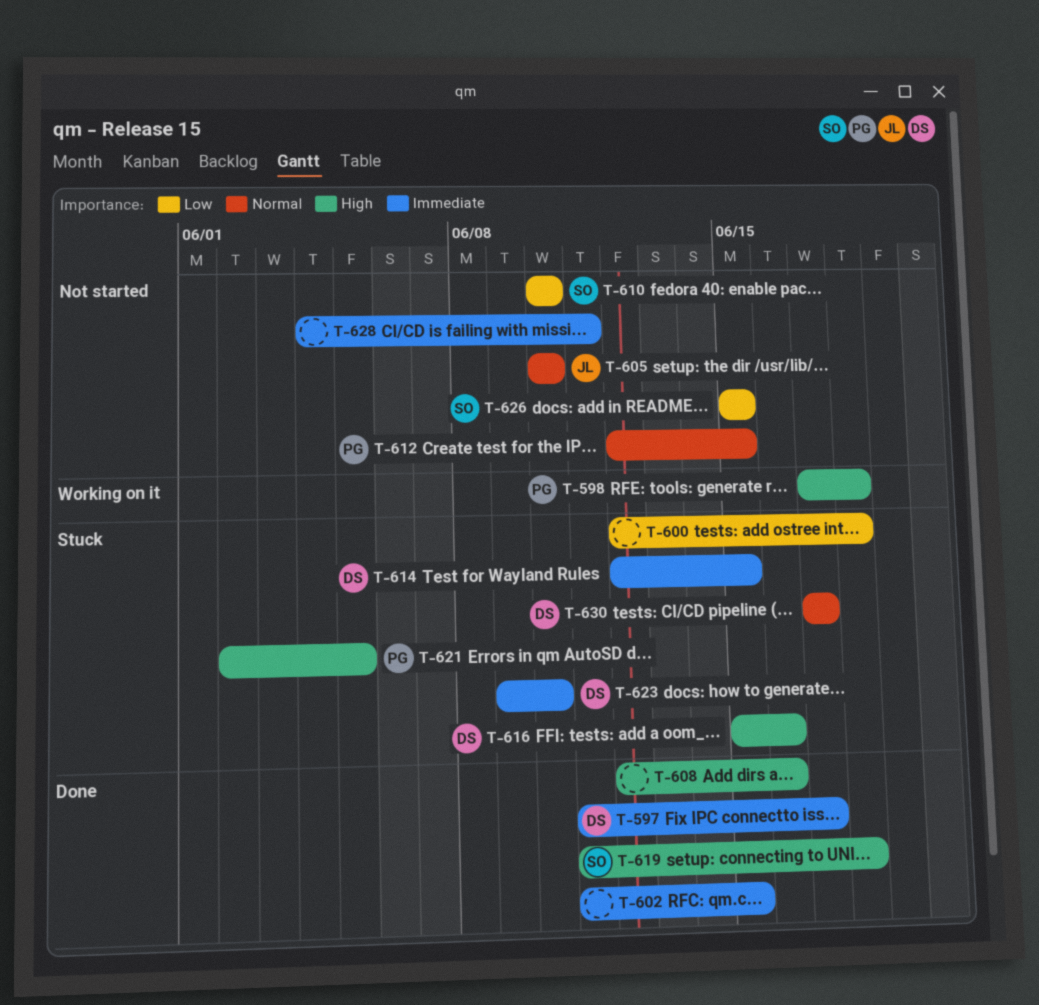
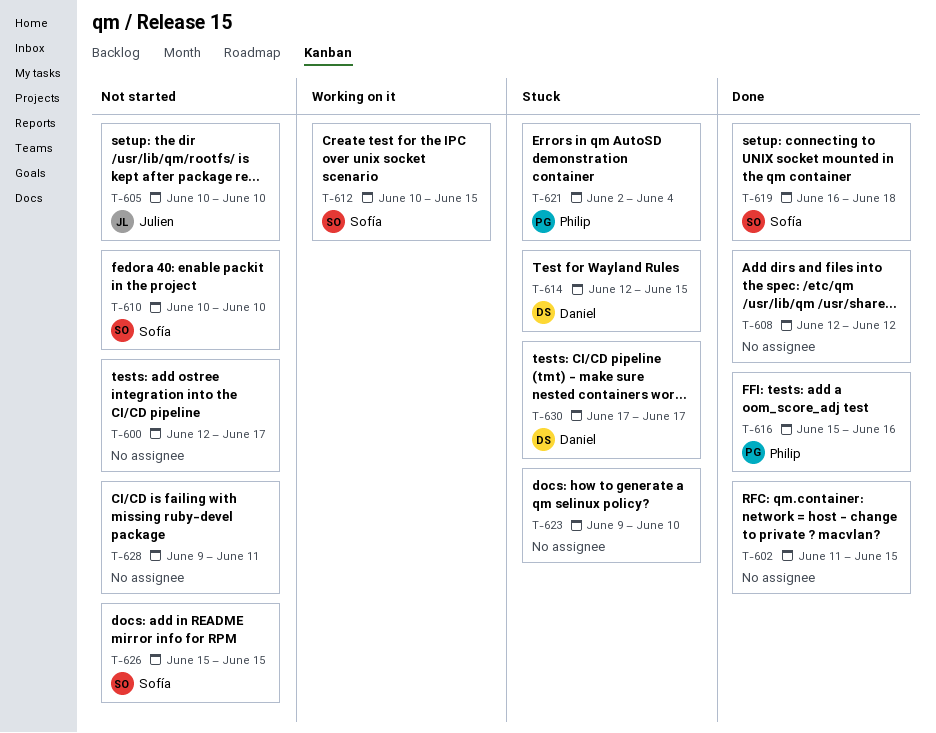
T-597: present -> none
T-598: present -> none
T-600, status: Stuck -> Not started
T-600, due: Jun 18 -> Jun 17
T-608, due: Jun 16 -> Jun 12
T-612, status: Not started -> Working on it
T-612, owner: Philip -> Sofía
T-612, start: Jun 12 -> Jun 10
T-616, status: Stuck -> Done
T-616, owner: Daniel -> Philip
T-619, start: Jun 11 -> Jun 16
T-621, due: Jun 5 -> Jun 4
T-623, owner: Daniel -> none
T-628, start: Jun 4 -> Jun 9

